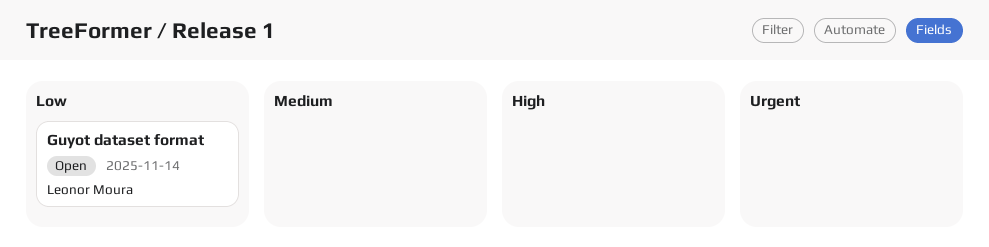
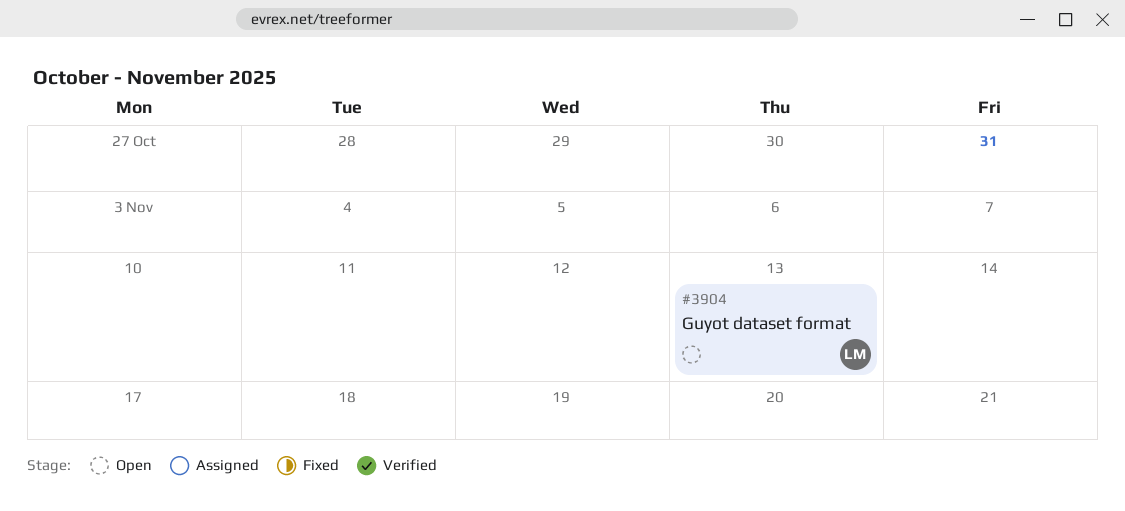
Guyot dataset format, due: Nov 14 -> Nov 13

